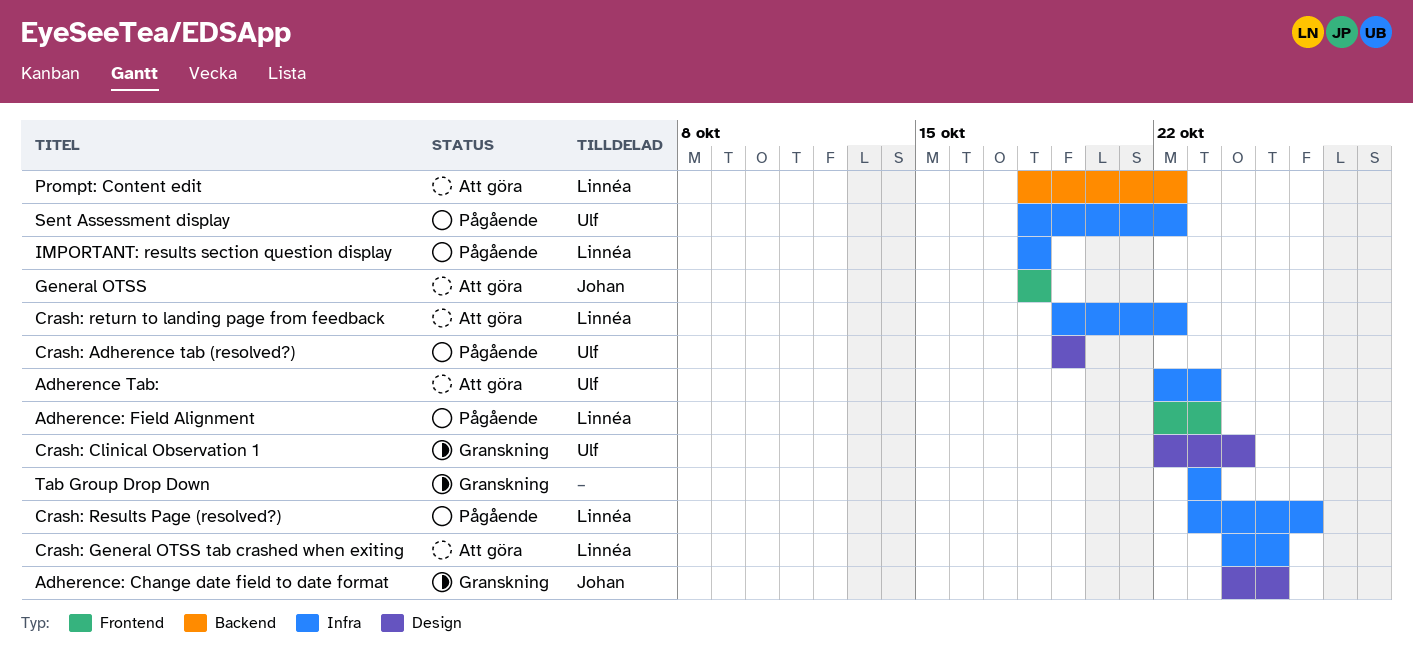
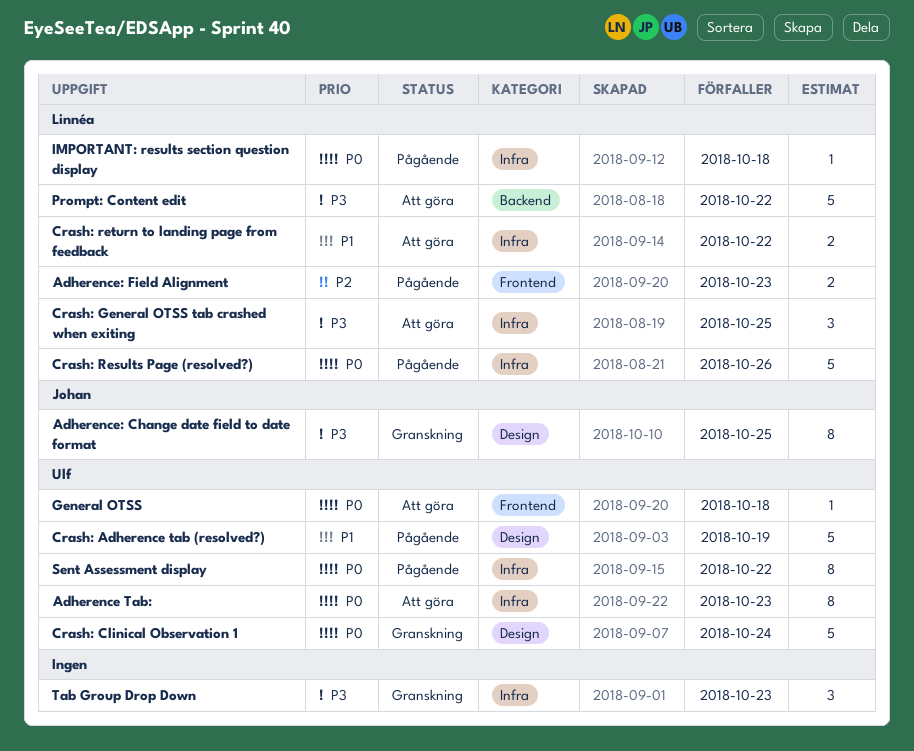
General OTSS, owner: Johan -> Ulf

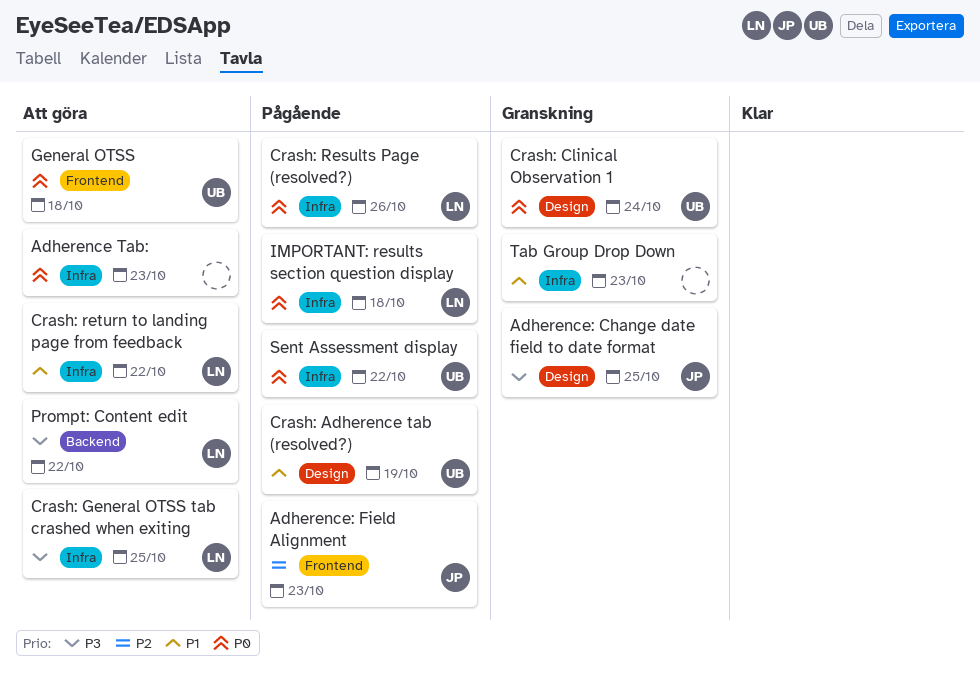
Adherence Tab:, owner: Ulf -> none
Adherence: Field Alignment, owner: Linnéa -> Johan
Tab Group Drop Down, priority: P3 -> P1

